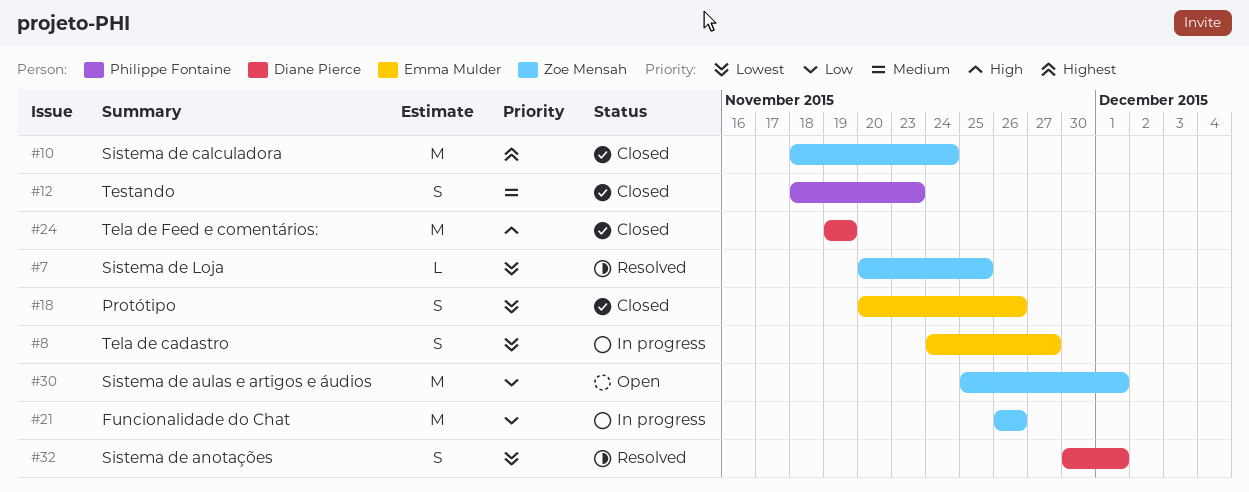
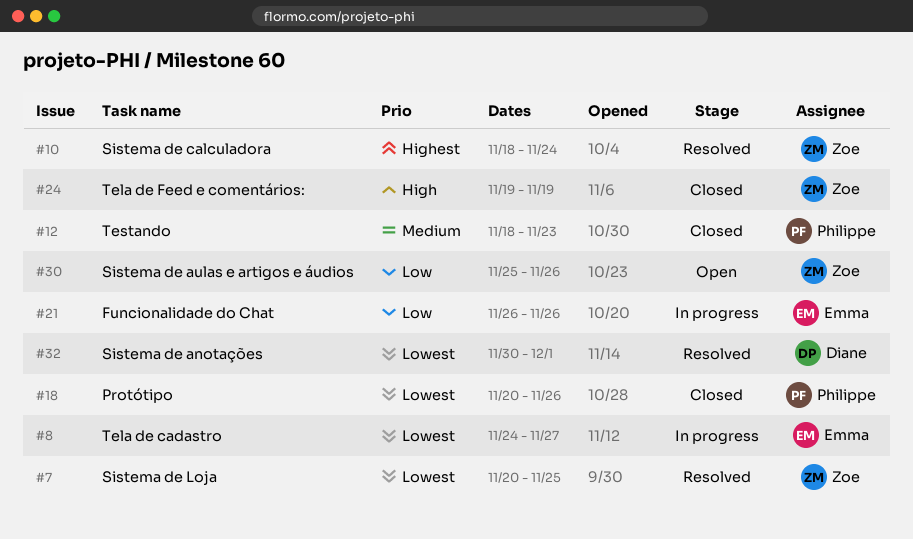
#10, status: Closed -> Resolved
#18, owner: Emma Mulder -> Philippe Fontaine
#21, owner: Zoe Mensah -> Emma Mulder
#24, owner: Diane Pierce -> Zoe Mensah
#30, due: Dec 1 -> Nov 26

